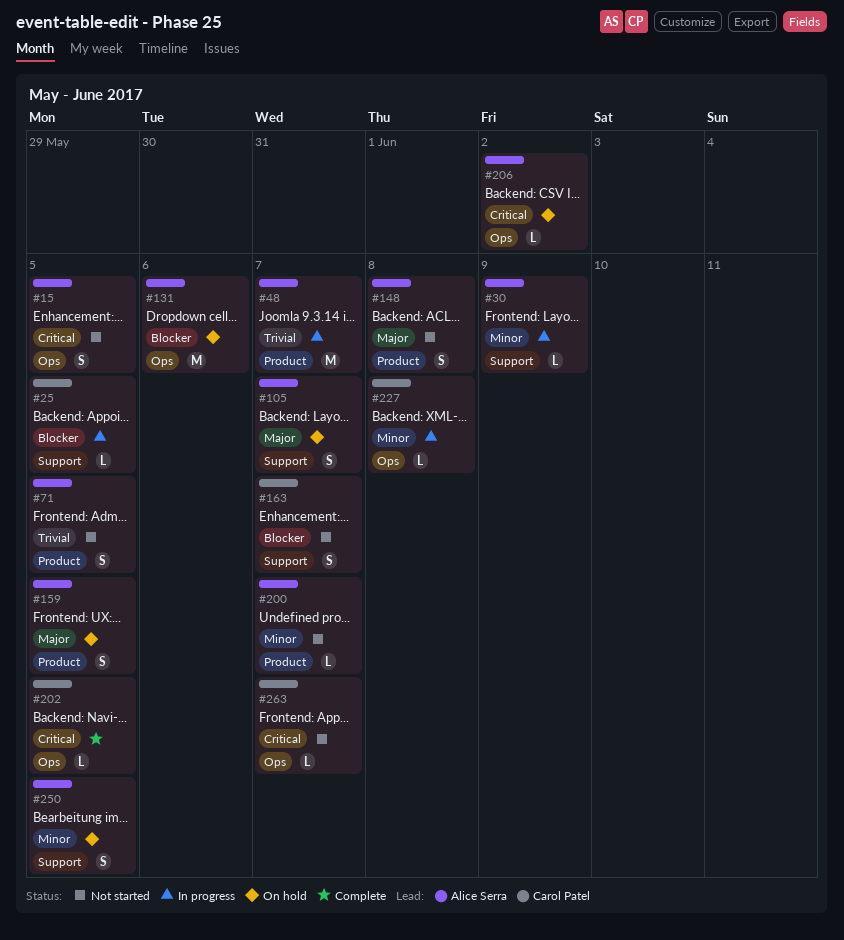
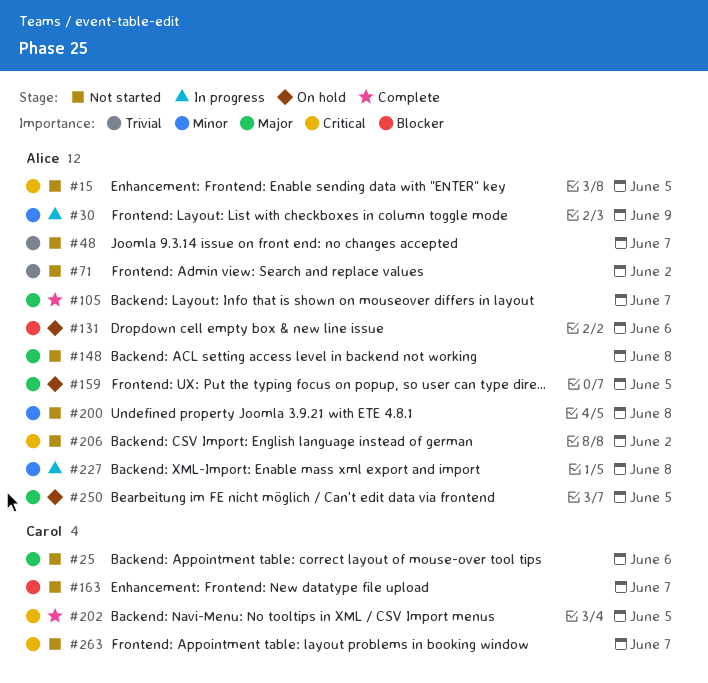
#25, status: In progress -> Not started
#25, priority: Blocker -> Major
#25, due: Jun 5 -> Jun 6
#48, status: In progress -> Not started
#71, due: Jun 5 -> Jun 2
#105, status: On hold -> Complete
#200, due: Jun 7 -> Jun 8
#206, status: On hold -> Not started
#227, owner: Carol Patel -> Alice Serra
#250, priority: Minor -> Major

